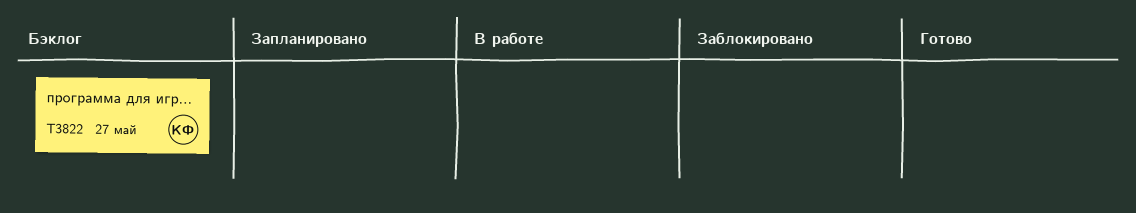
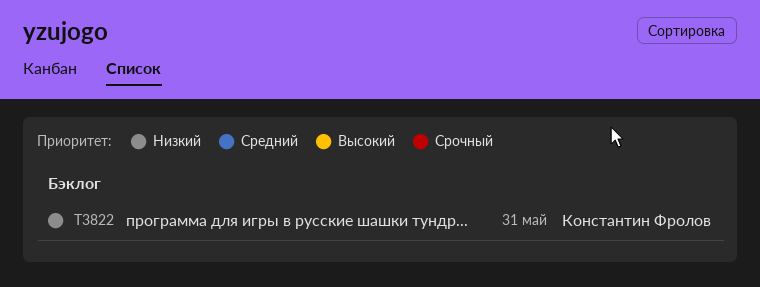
T3822, due: May 27 -> May 31

